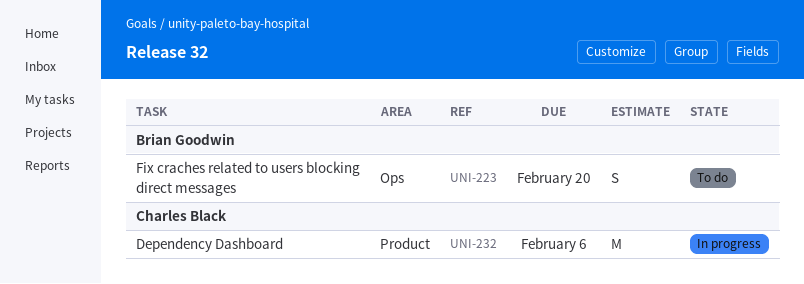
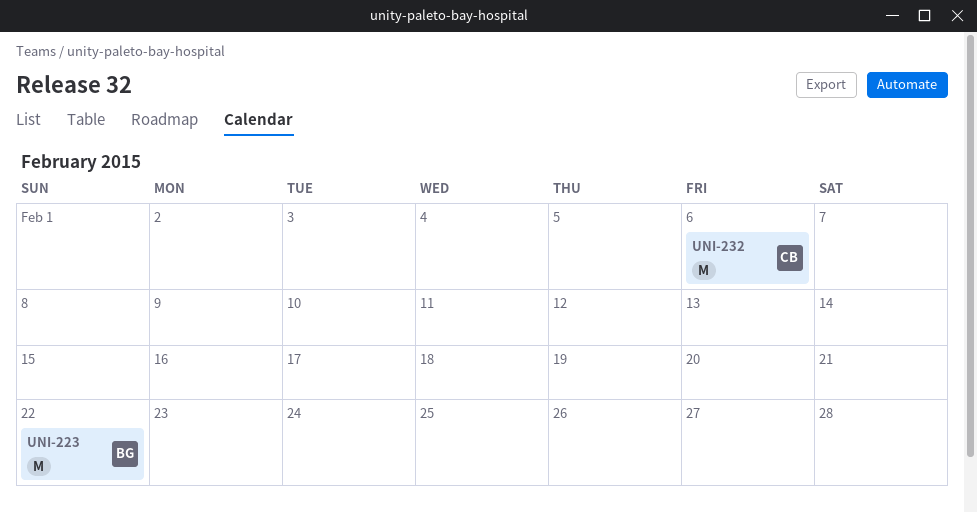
UNI-223, estimate: S -> M
UNI-223, due: Feb 20 -> Feb 22

